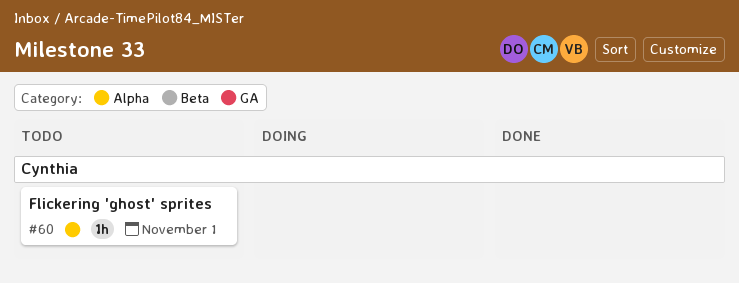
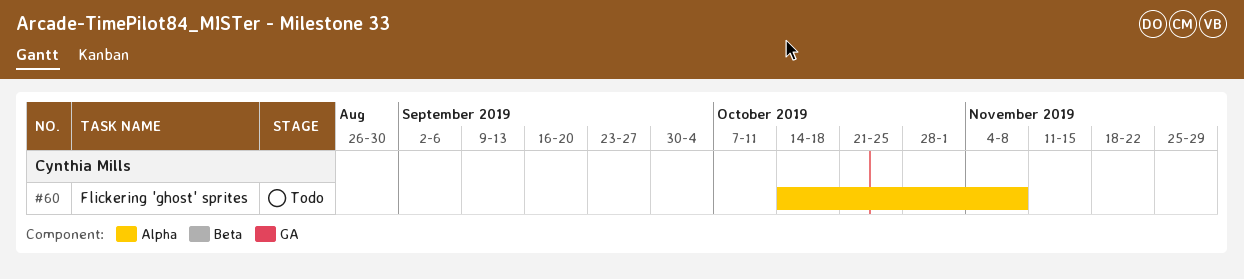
#60, due: Nov 1 -> Nov 8

